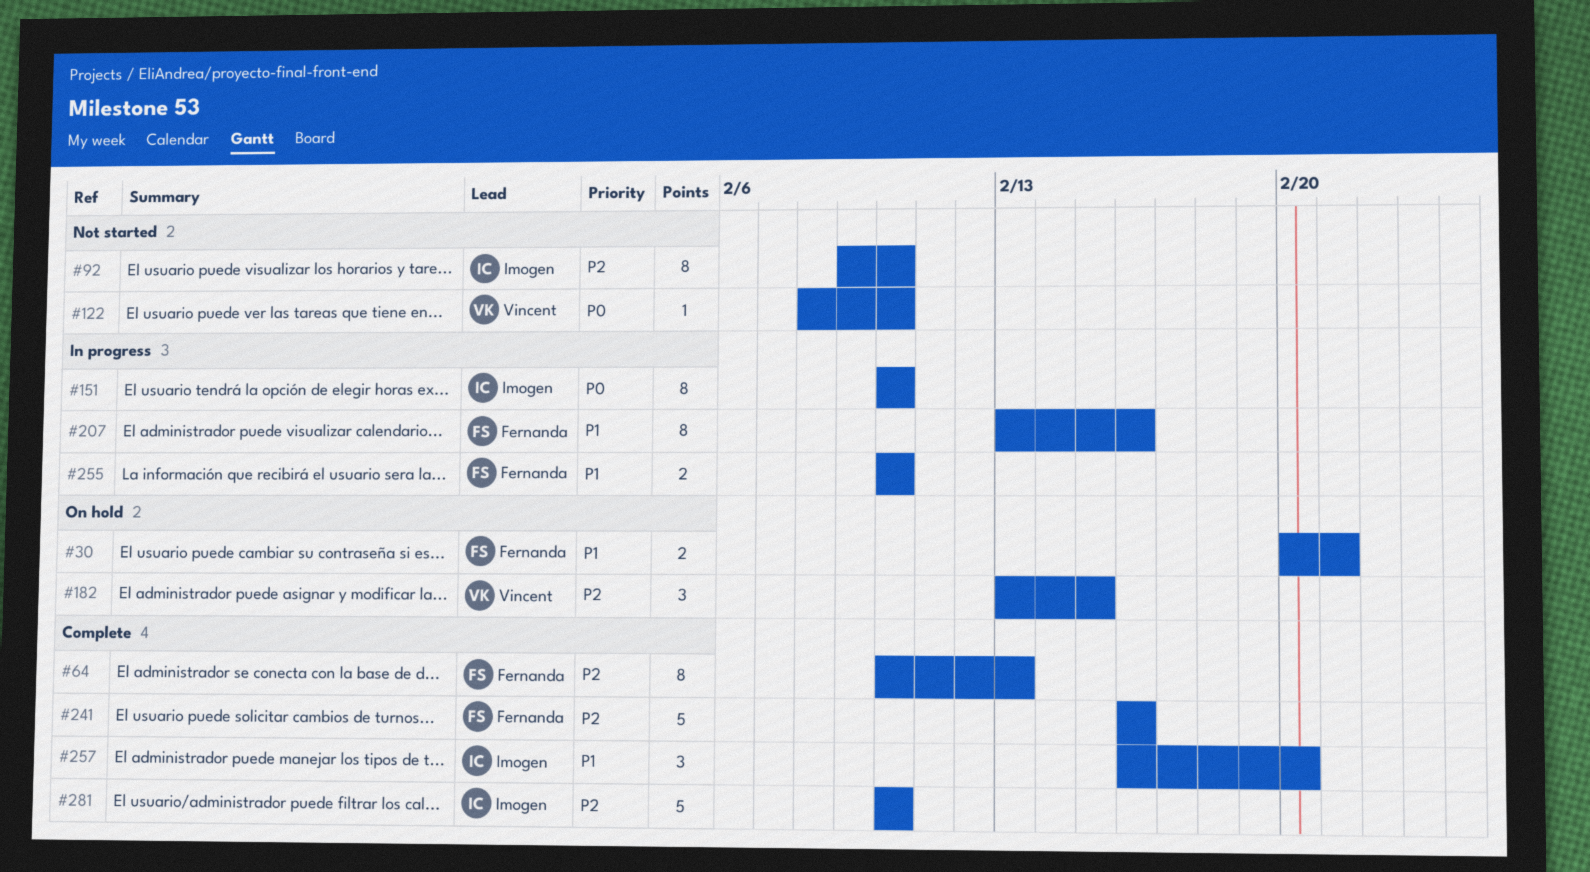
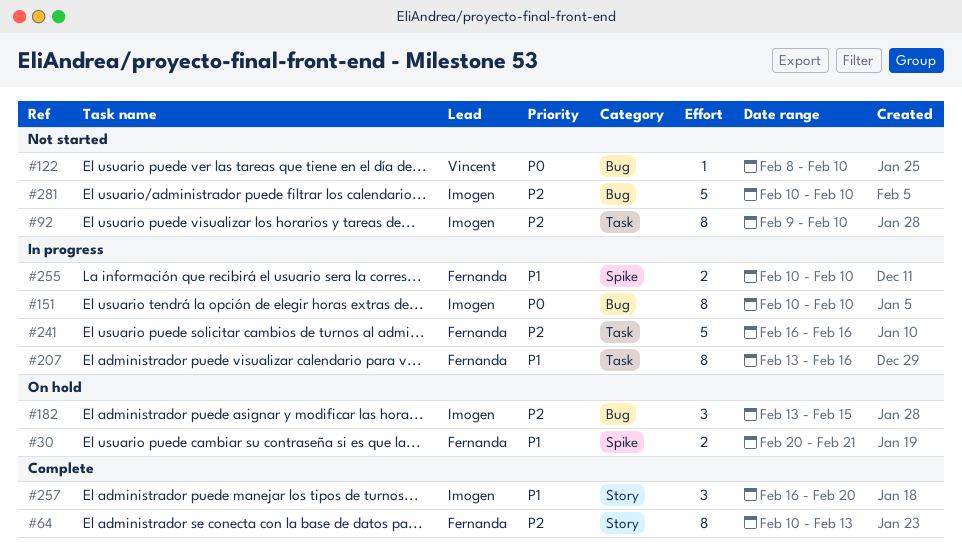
#182, owner: Vincent -> Imogen
#241, status: Complete -> In progress
#281, status: Complete -> Not started

